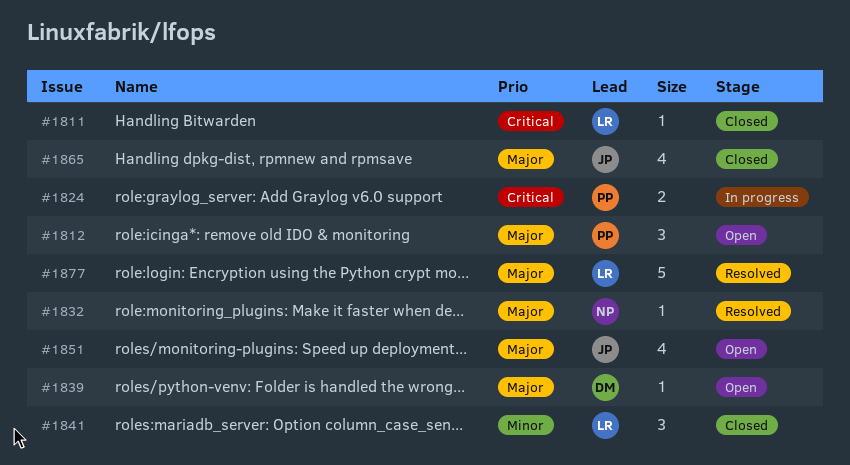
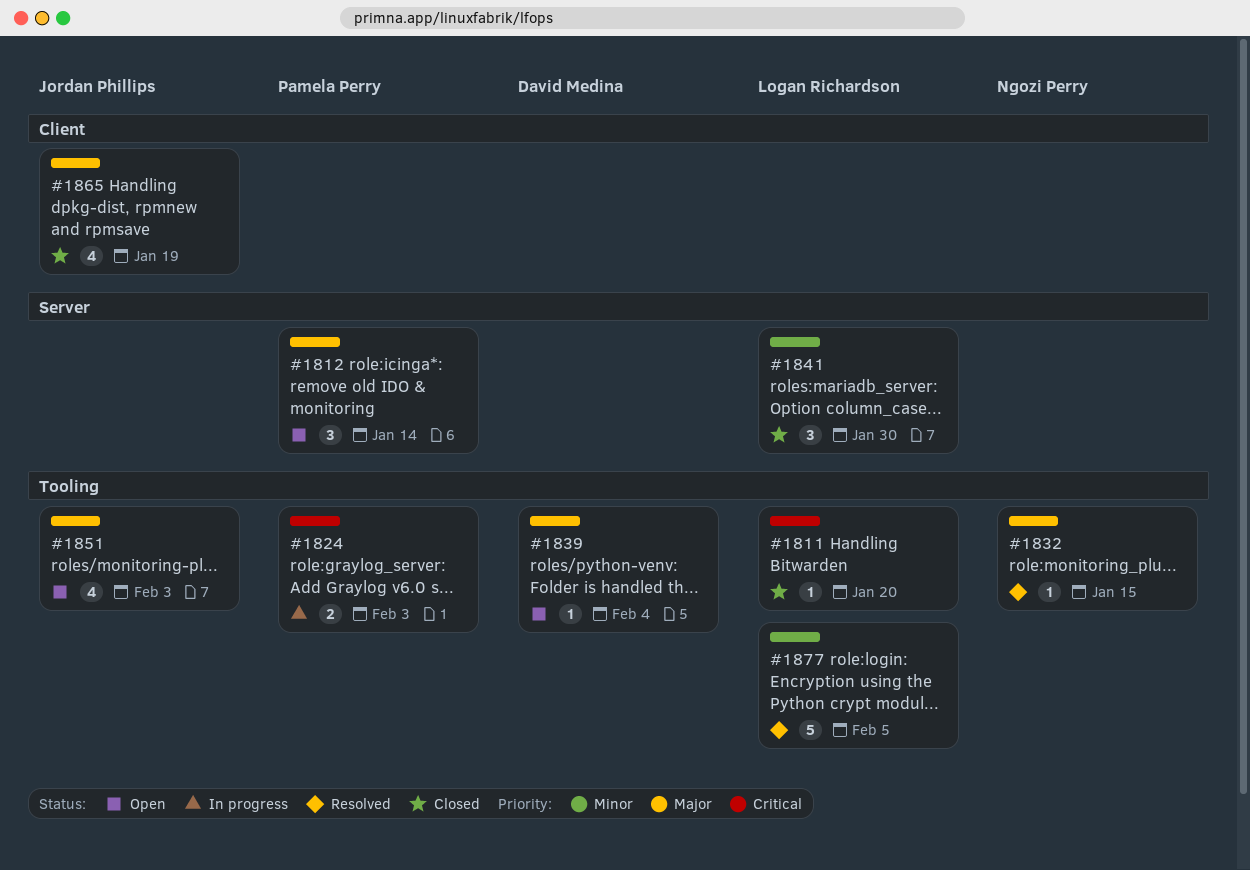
#1877, priority: Major -> Minor

